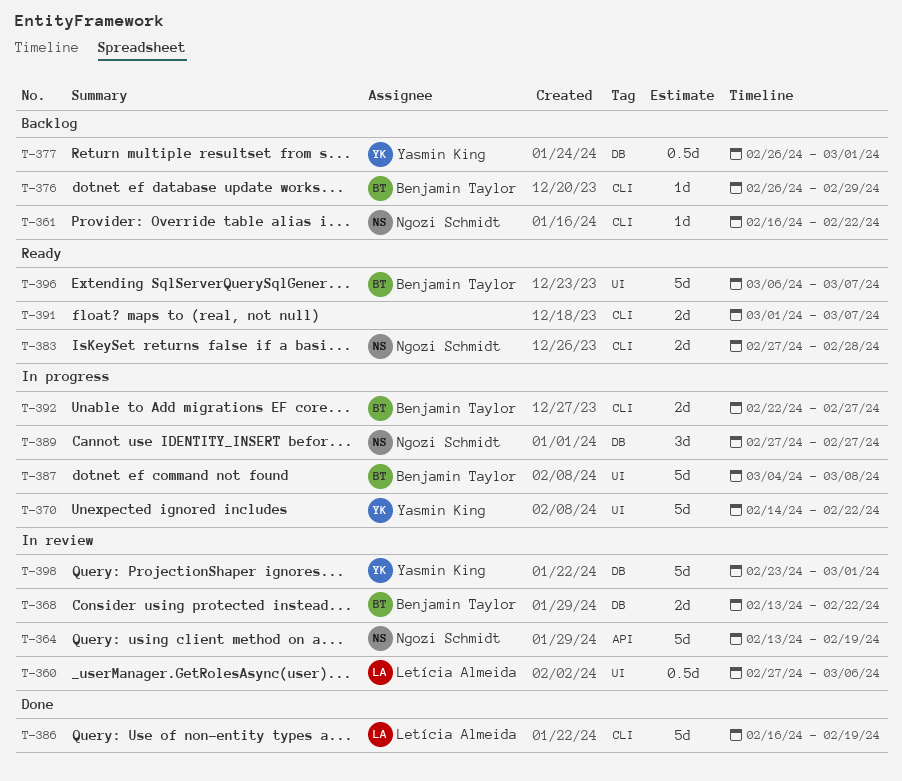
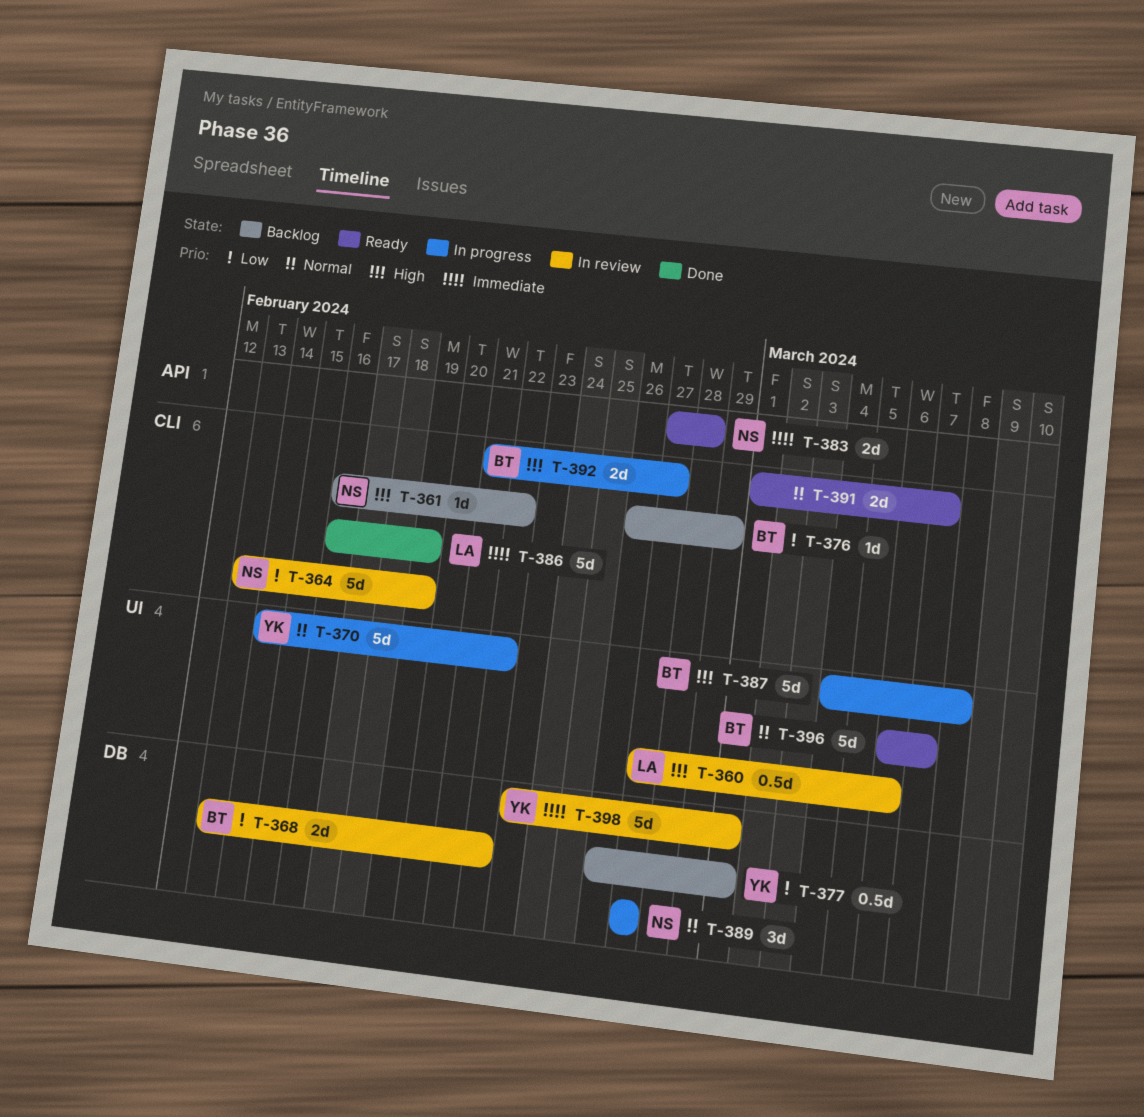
T-364, label: API -> CLI
T-383, label: CLI -> API
T-392, start: Feb 22 -> Feb 21

